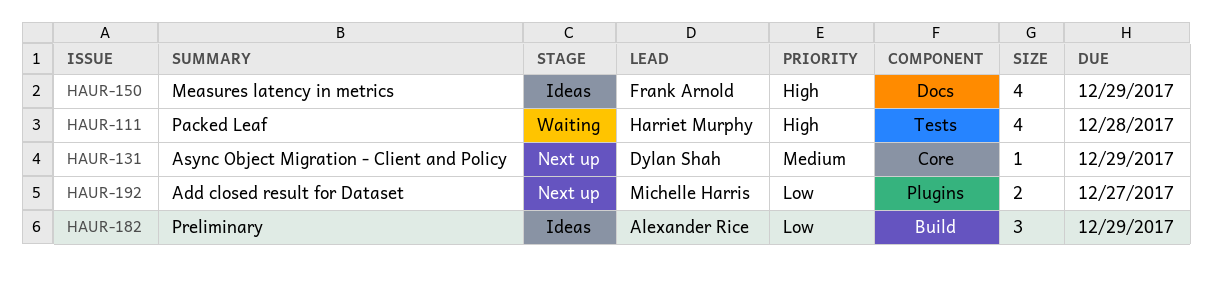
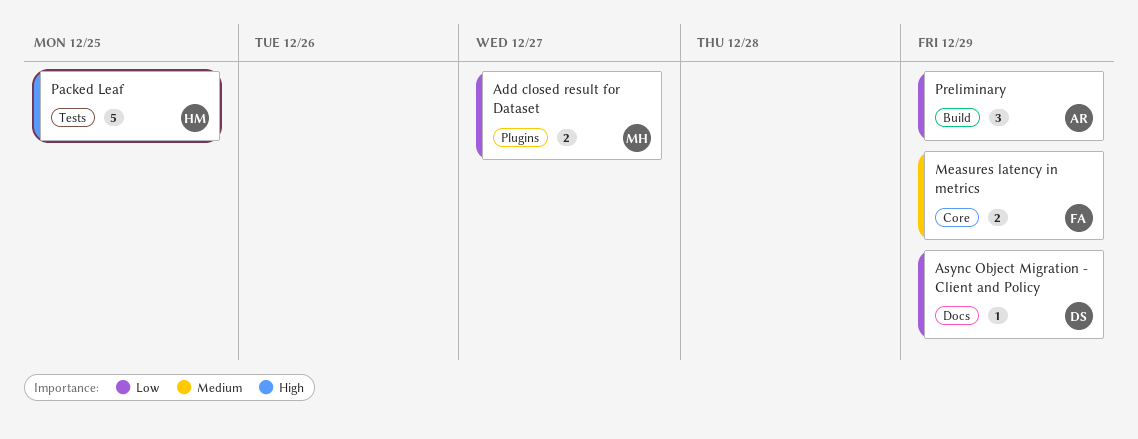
Async Object Migration - Client and Policy, priority: Medium -> Low
Async Object Migration - Client and Policy, label: Core -> Docs
Measures latency in metrics, priority: High -> Medium
Measures latency in metrics, label: Docs -> Core
Measures latency in metrics, estimate: 4 -> 2
Packed Leaf, estimate: 4 -> 5
Packed Leaf, due: Dec 28 -> Dec 25

